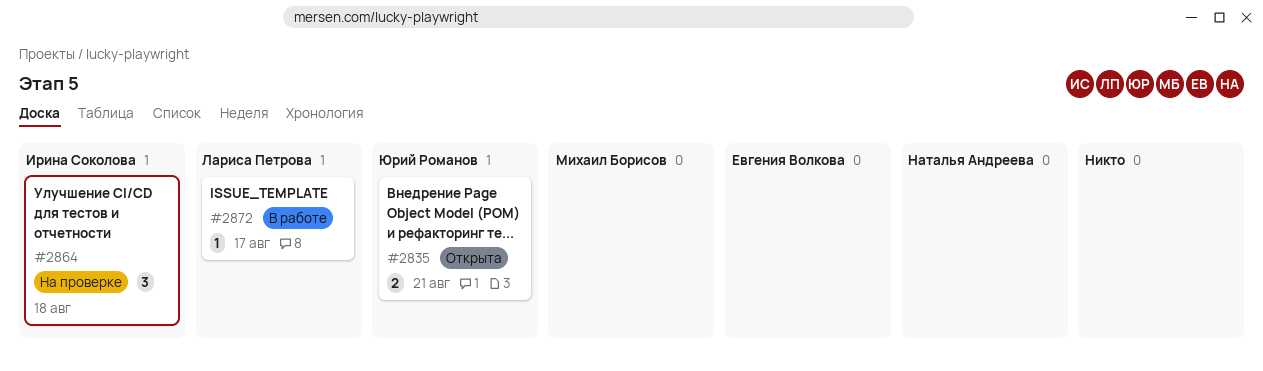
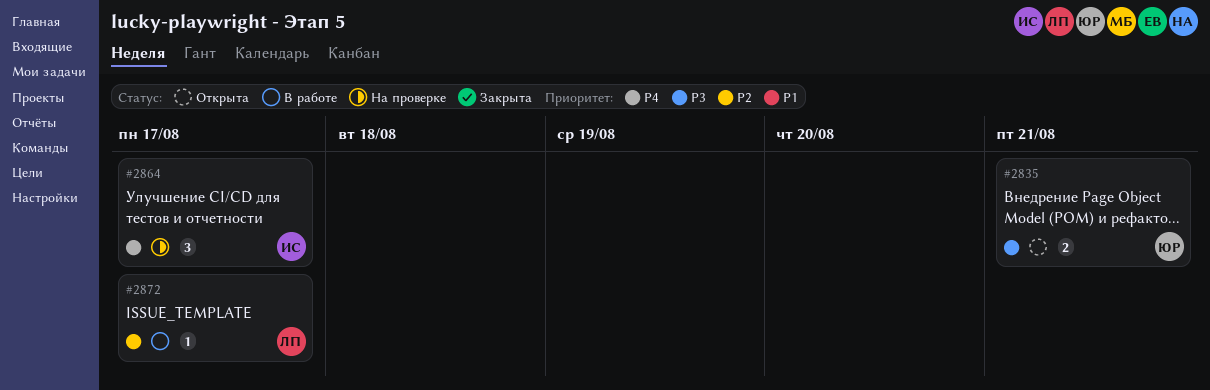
#2864, due: Aug 18 -> Aug 17

